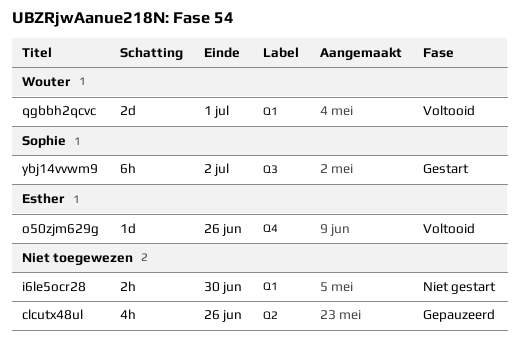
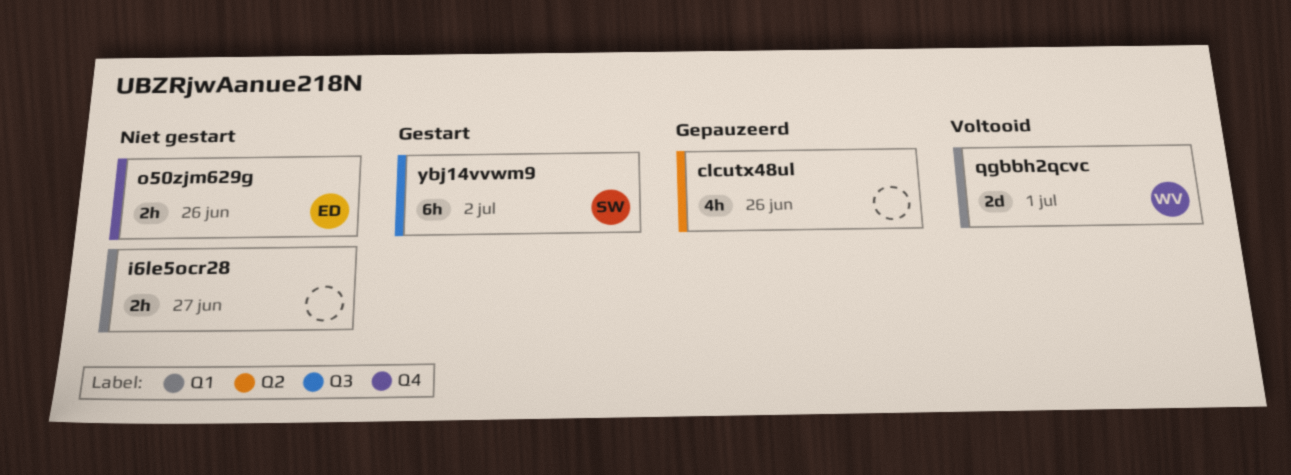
i6le5ocr28, due: Jun 30 -> Jun 27
o50zjm629g, status: Voltooid -> Niet gestart
o50zjm629g, estimate: 1d -> 2h

